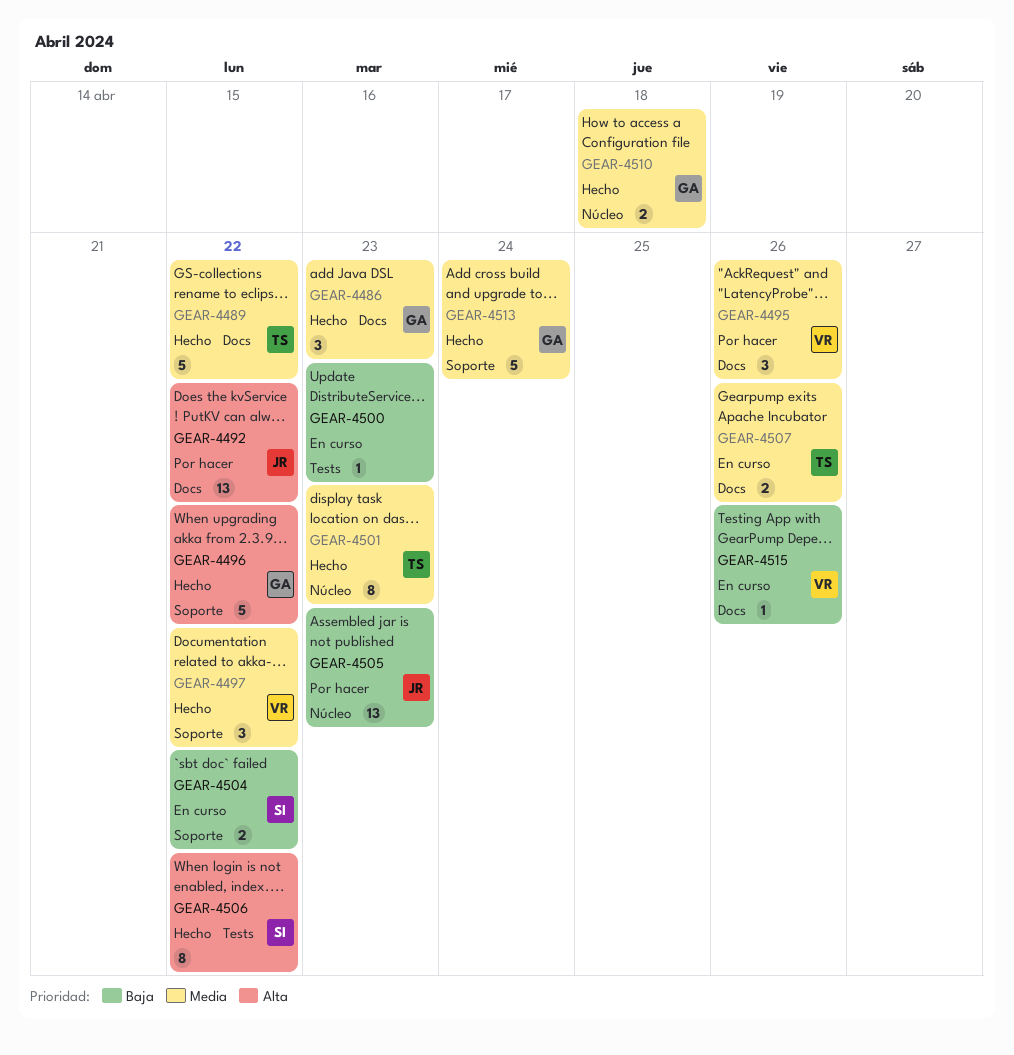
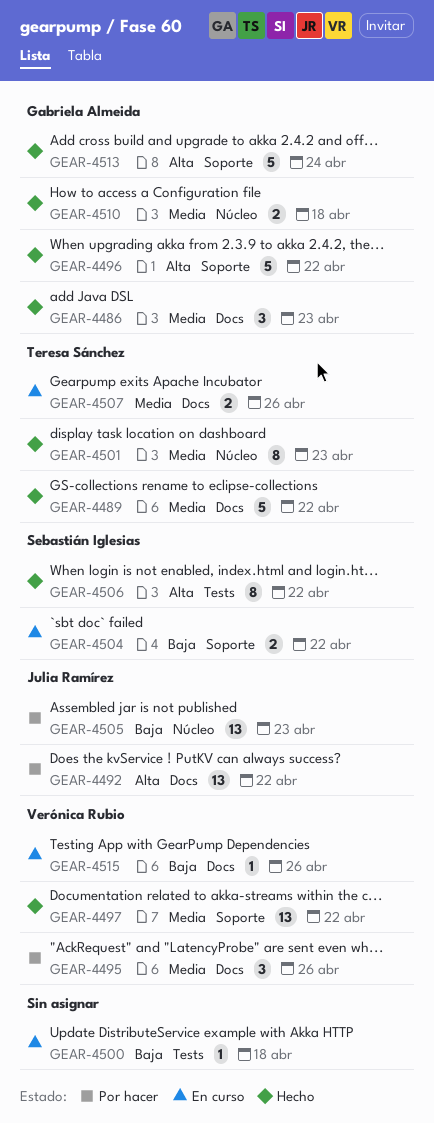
GEAR-4497, estimate: 3 -> 13
GEAR-4500, due: Apr 23 -> Apr 18
GEAR-4513, priority: Media -> Alta

